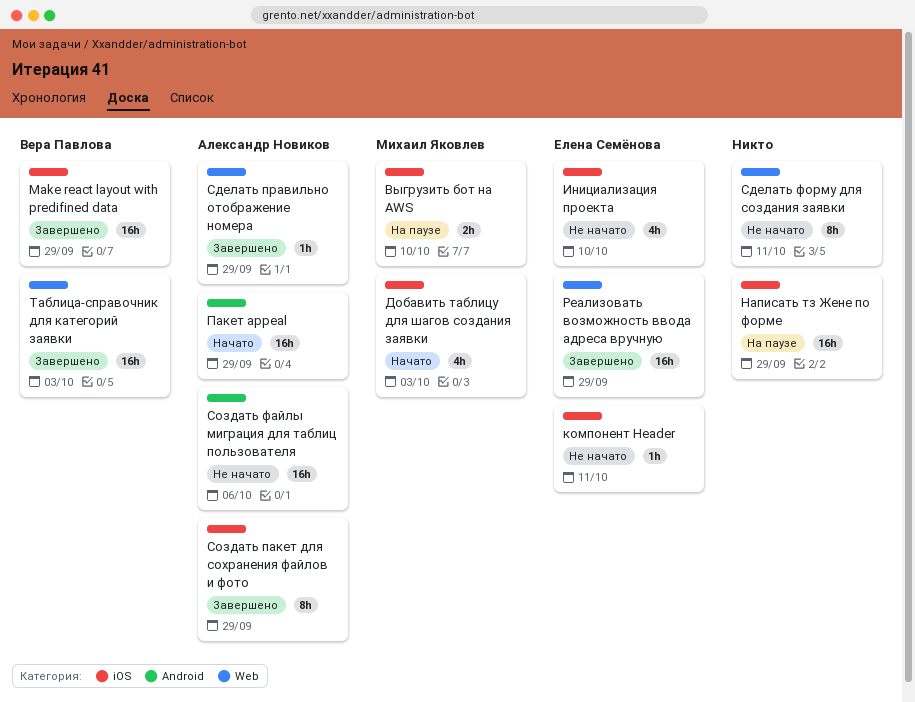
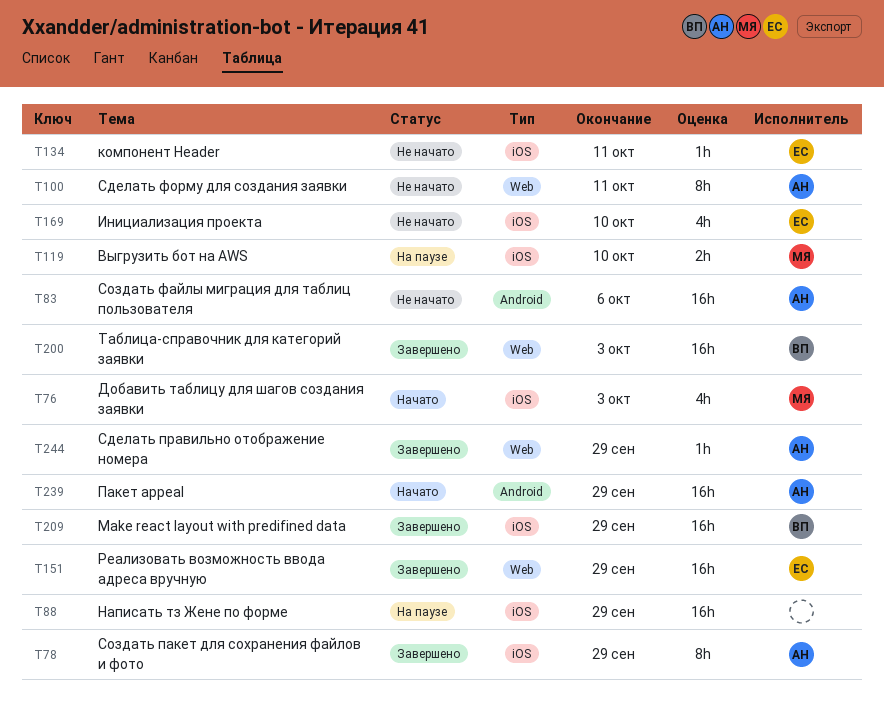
Сделать форму для создания заявки, owner: none -> Александр Новиков

